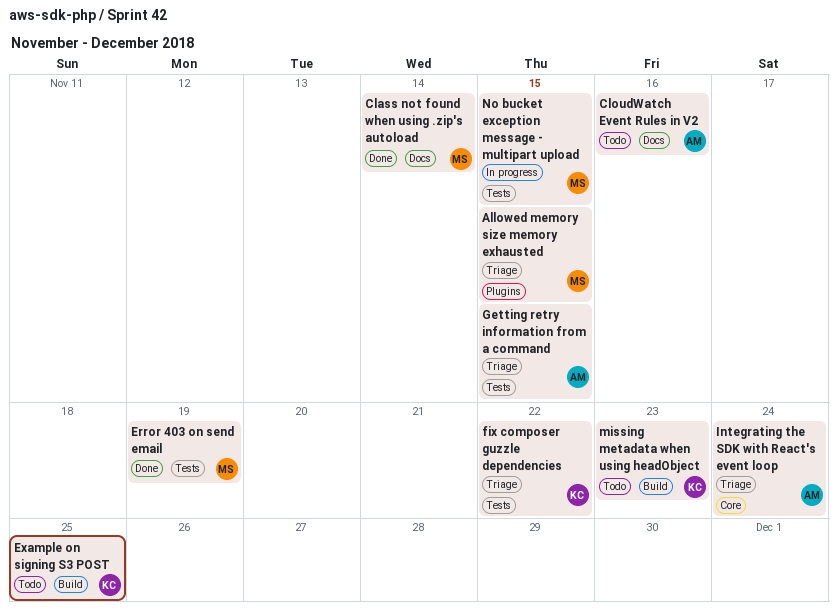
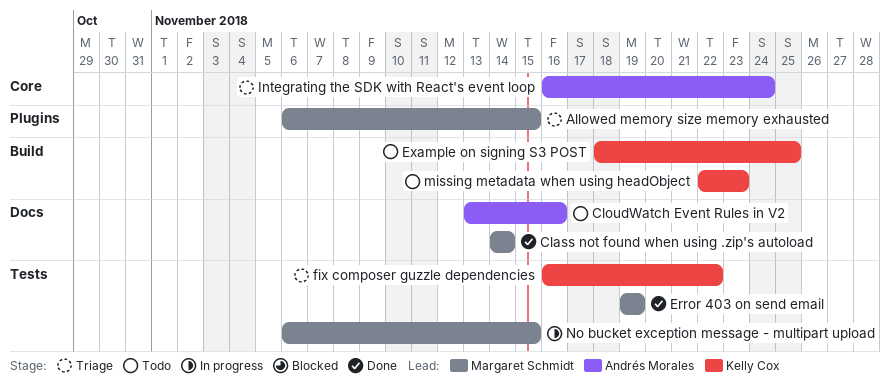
Getting retry information from a command: present -> none

